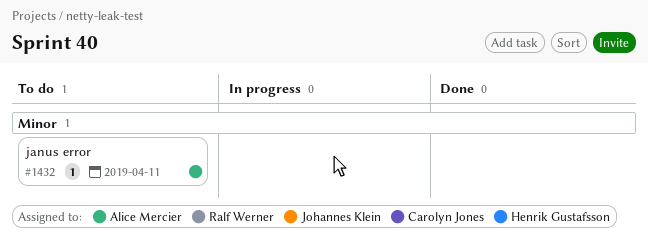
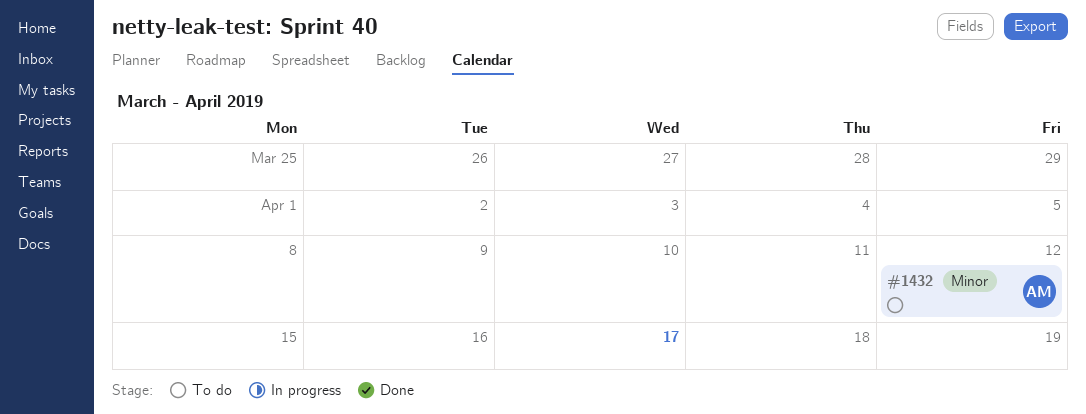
#1432, due: Apr 11 -> Apr 12

